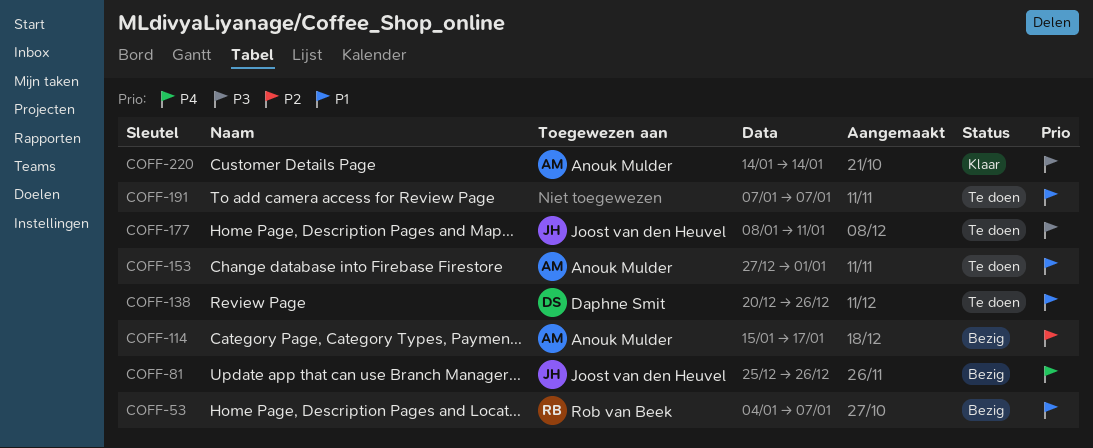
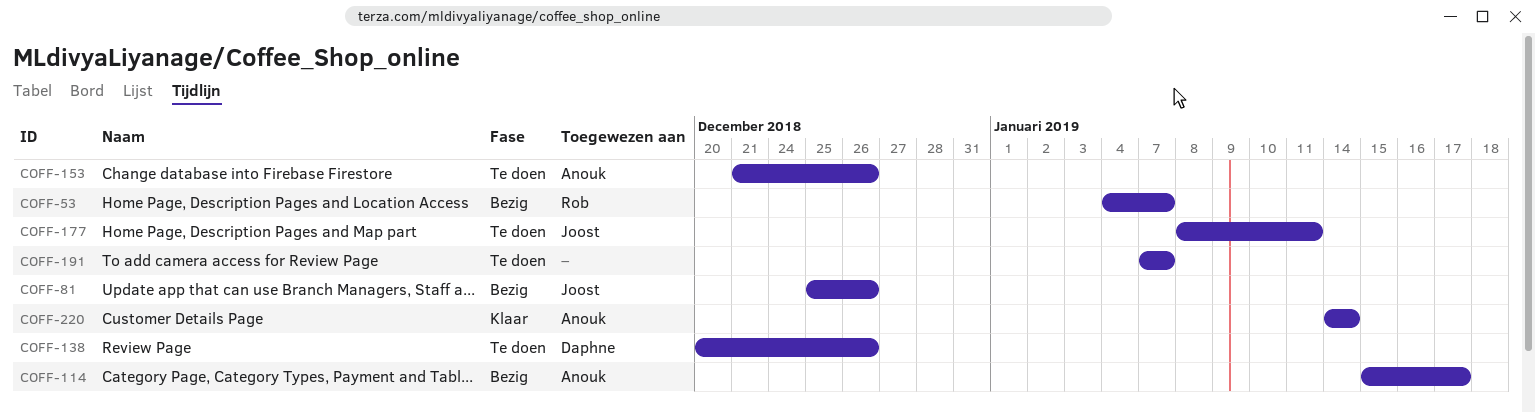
COFF-153, start: Dec 27 -> Dec 21
COFF-153, due: Jan 1 -> Dec 26

